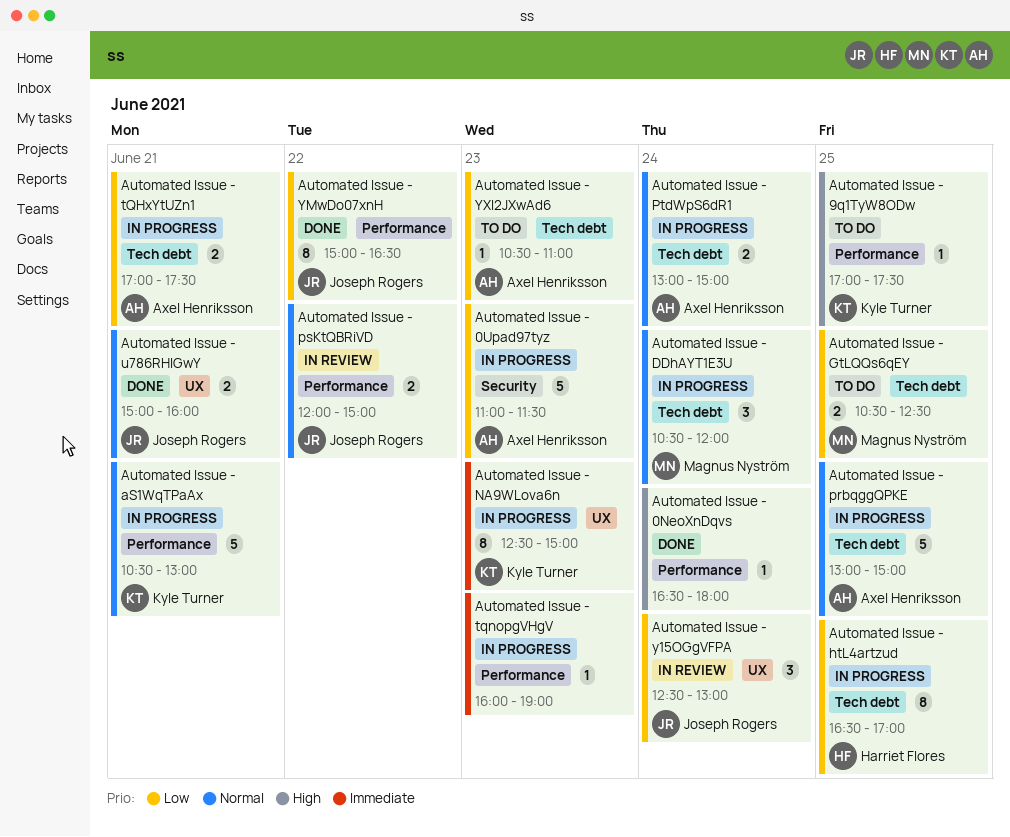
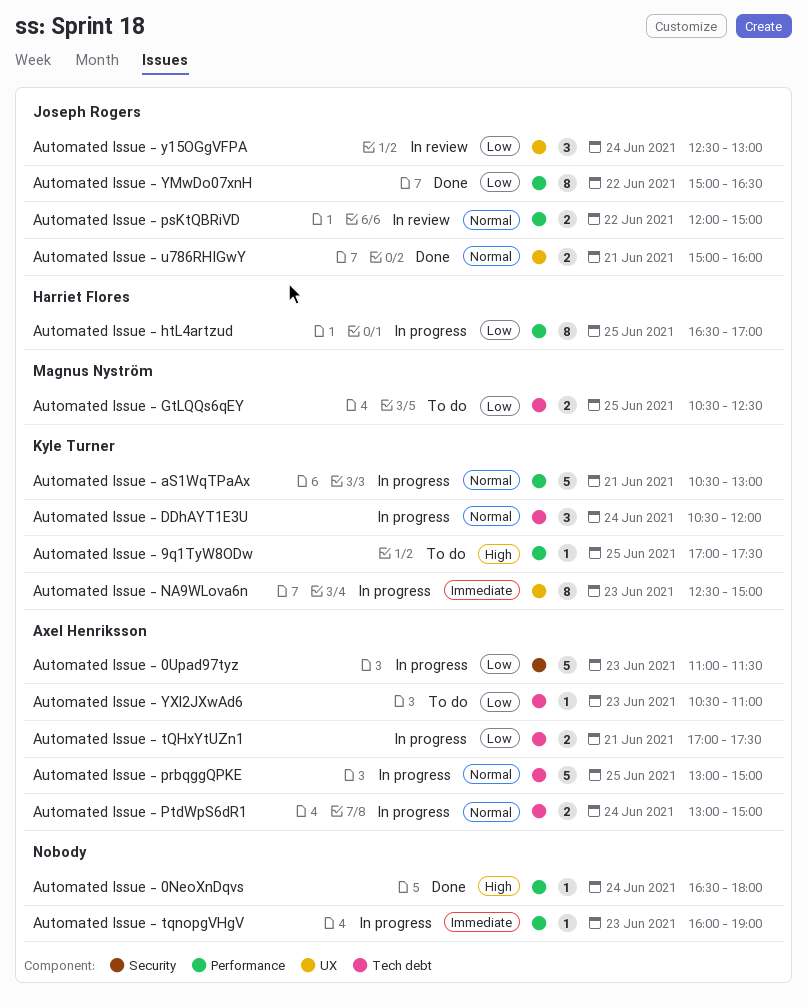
Automated Issue - DDhAYT1E3U, owner: Magnus Nyström -> Kyle Turner
Automated Issue - htL4artzud, label: Tech debt -> Performance

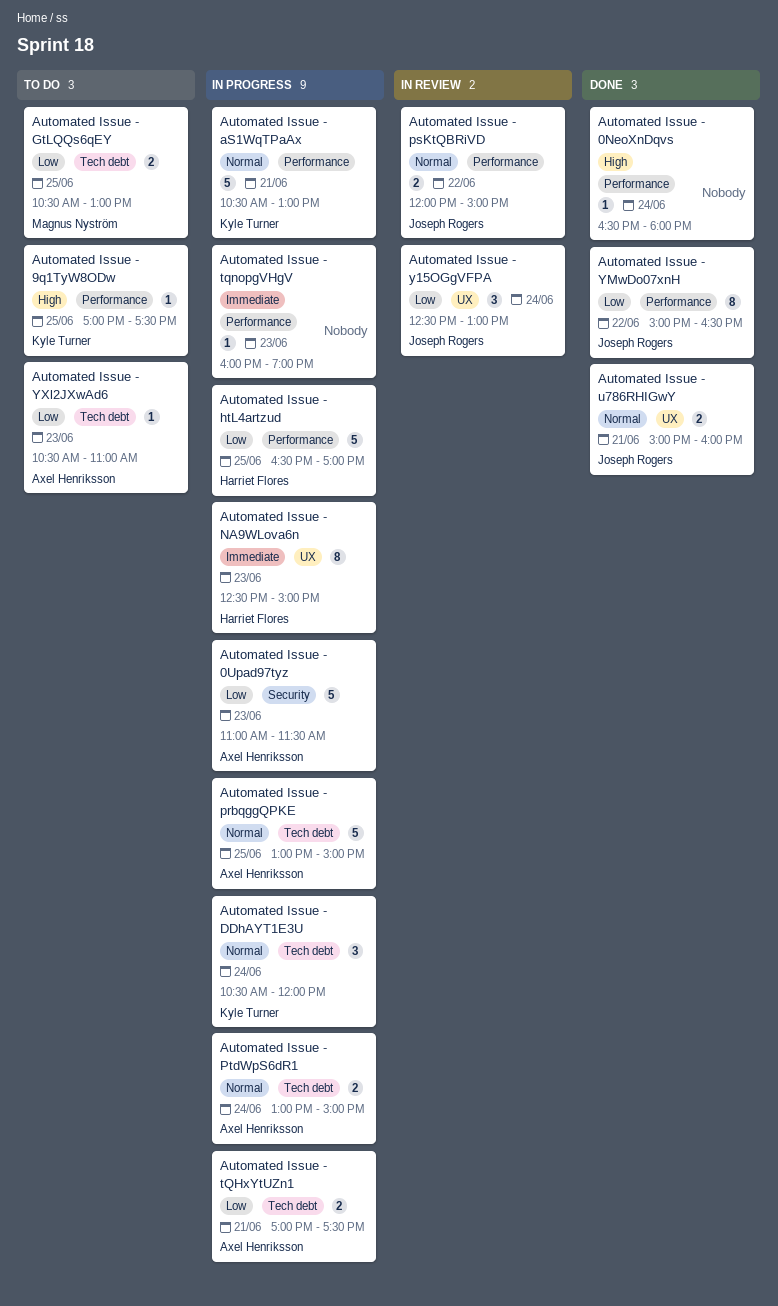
Automated Issue - GtLQQs6qEY, ends: 12:30 -> 13:00
Automated Issue - htL4artzud, estimate: 8 -> 5
Automated Issue - NA9WLova6n, owner: Kyle Turner -> Harriet Flores

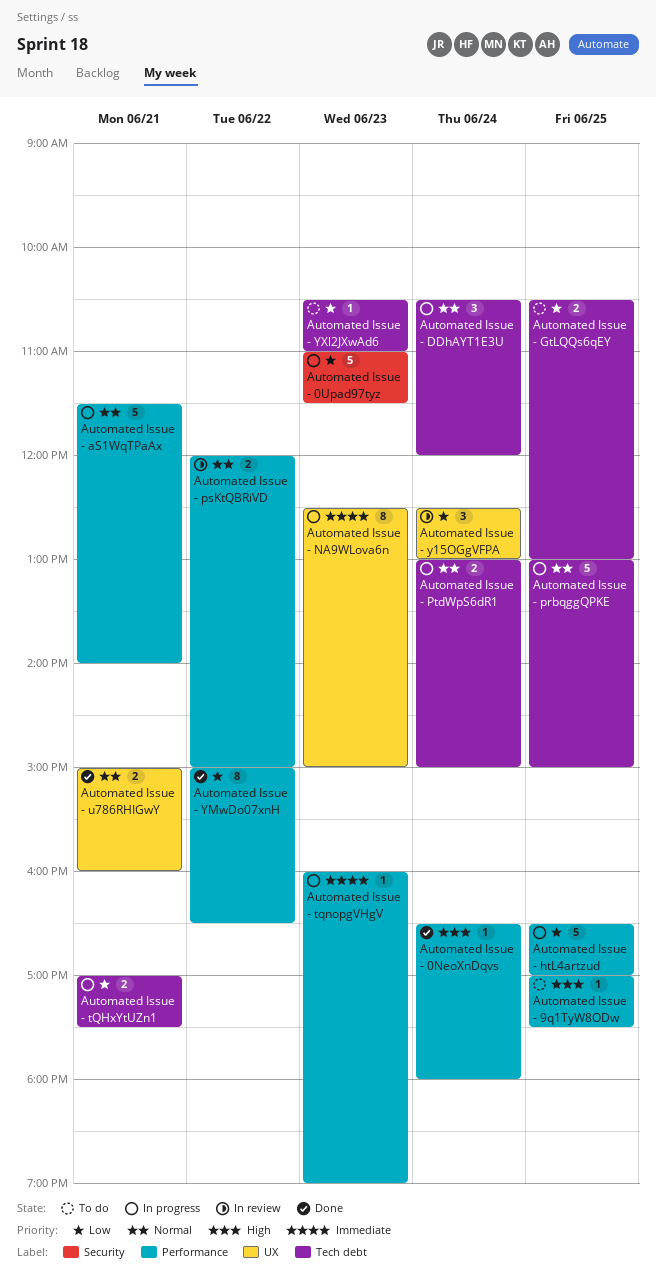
Automated Issue - aS1WqTPaAx, begins: 10:30 -> 11:30
Automated Issue - aS1WqTPaAx, ends: 13:00 -> 14:00

